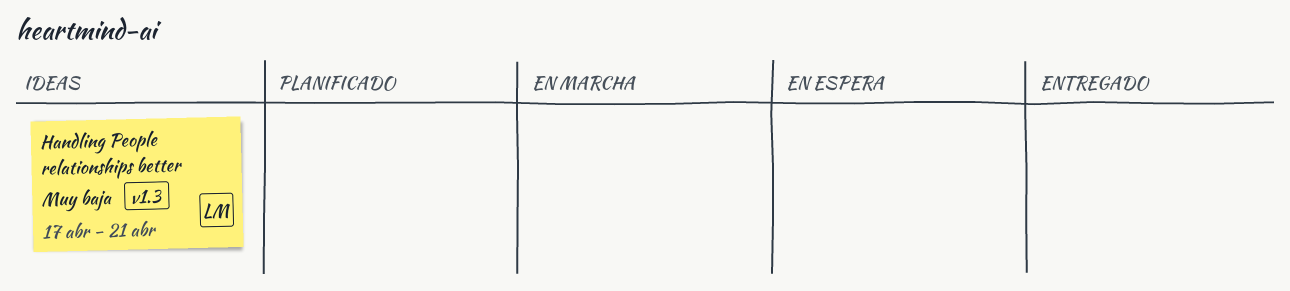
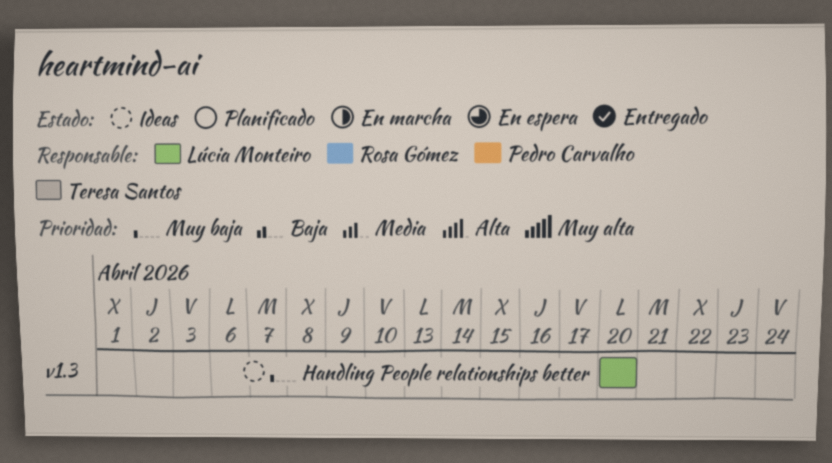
Handling People relationships better, start: Apr 17 -> Apr 20
Handling People relationships better, due: Apr 21 -> Apr 20

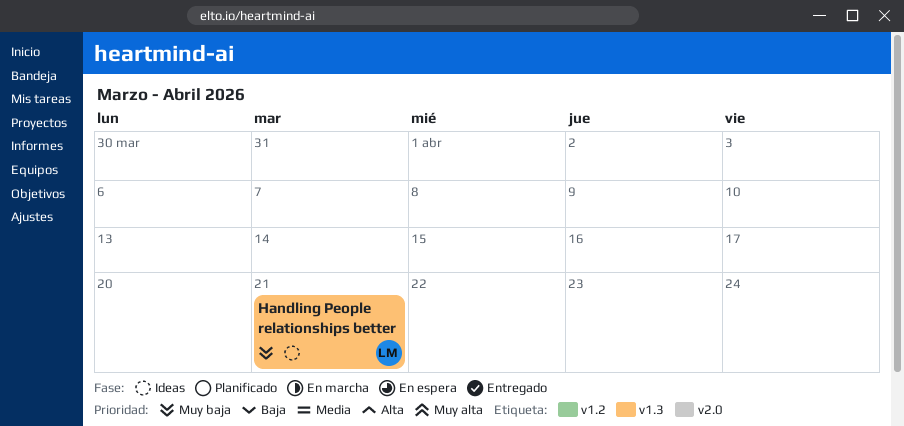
Handling People relationships better, due: Apr 20 -> Apr 21

